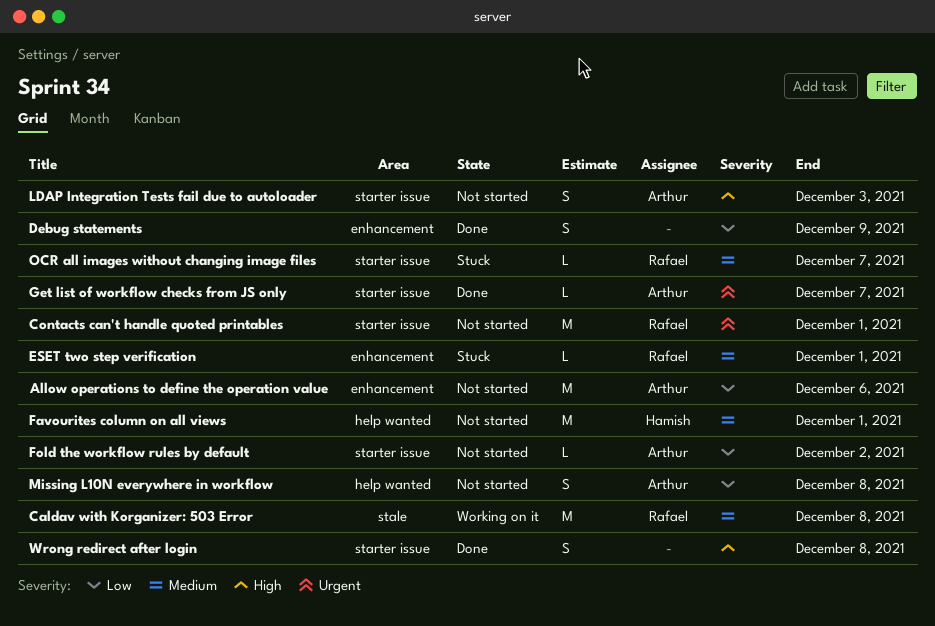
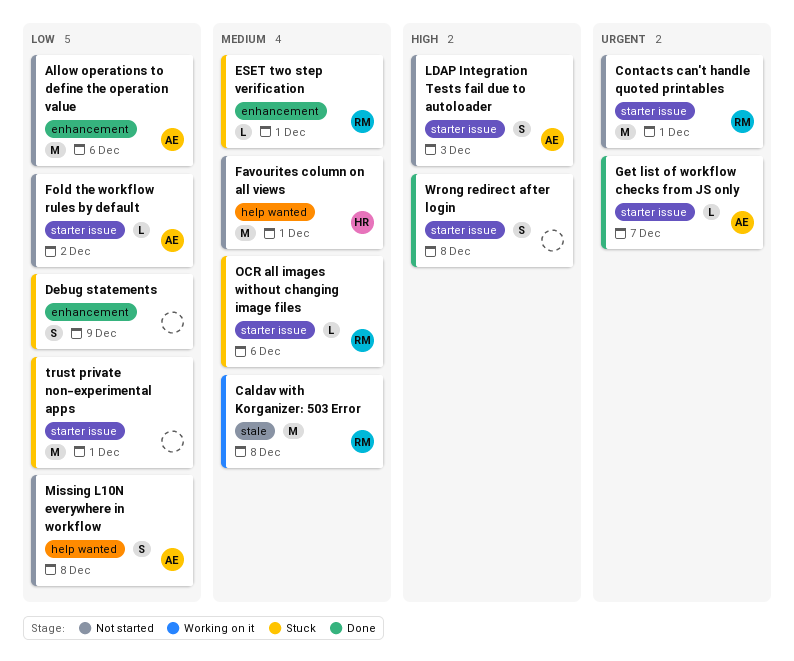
Debug statements, status: Done -> Stuck
OCR all images without changing image files, due: Dec 7 -> Dec 6
trust private non-experimental apps: none -> present

